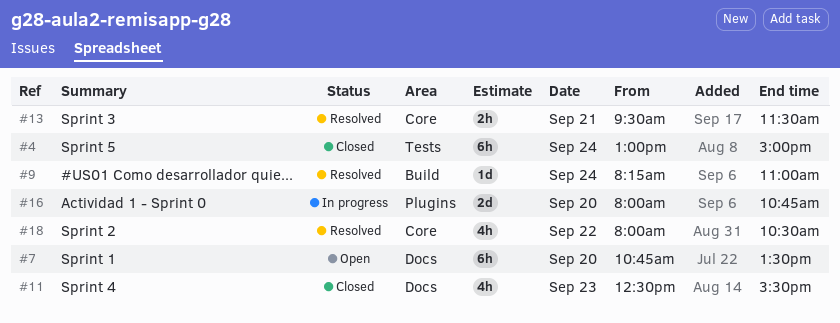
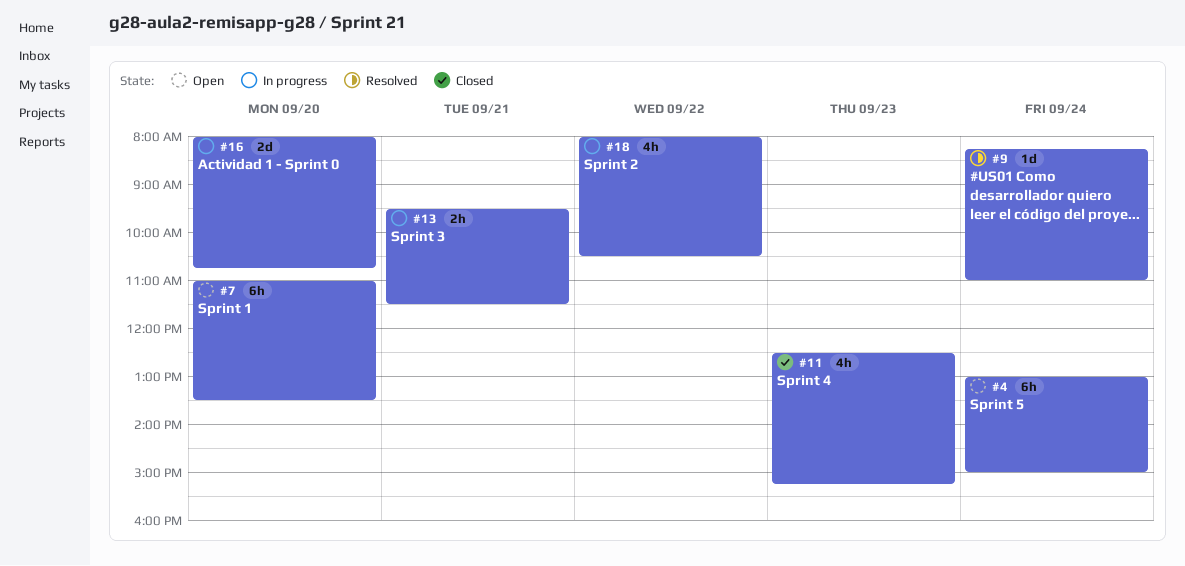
#4, status: Closed -> Open
#7, begins: 10:45 -> 11:00
#11, ends: 15:30 -> 15:15
#13, status: Resolved -> In progress
#18, status: Resolved -> In progress

